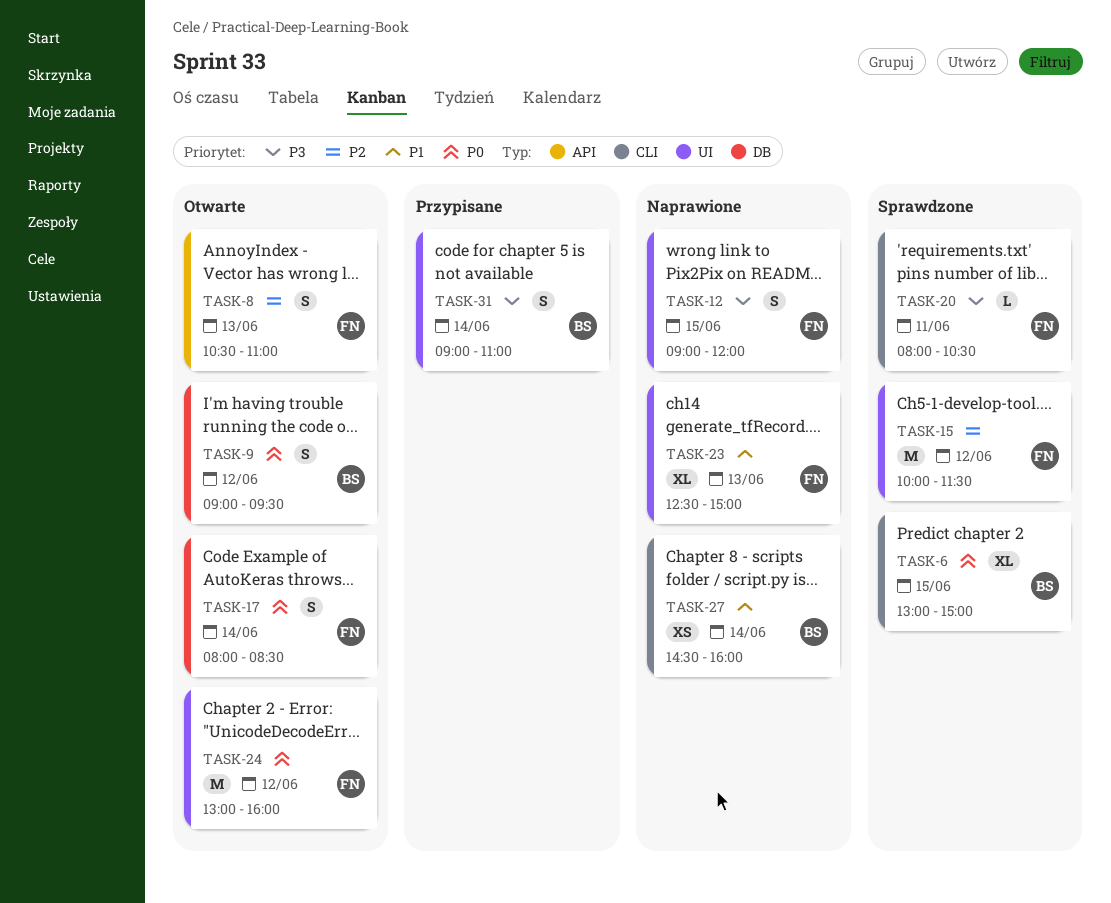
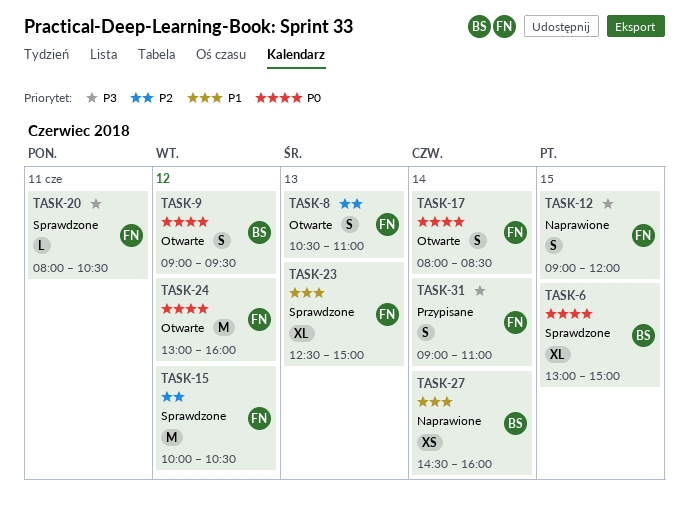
TASK-15, ends: 11:30 -> 10:30
TASK-23, status: Naprawione -> Sprawdzone
TASK-31, owner: BS -> FN

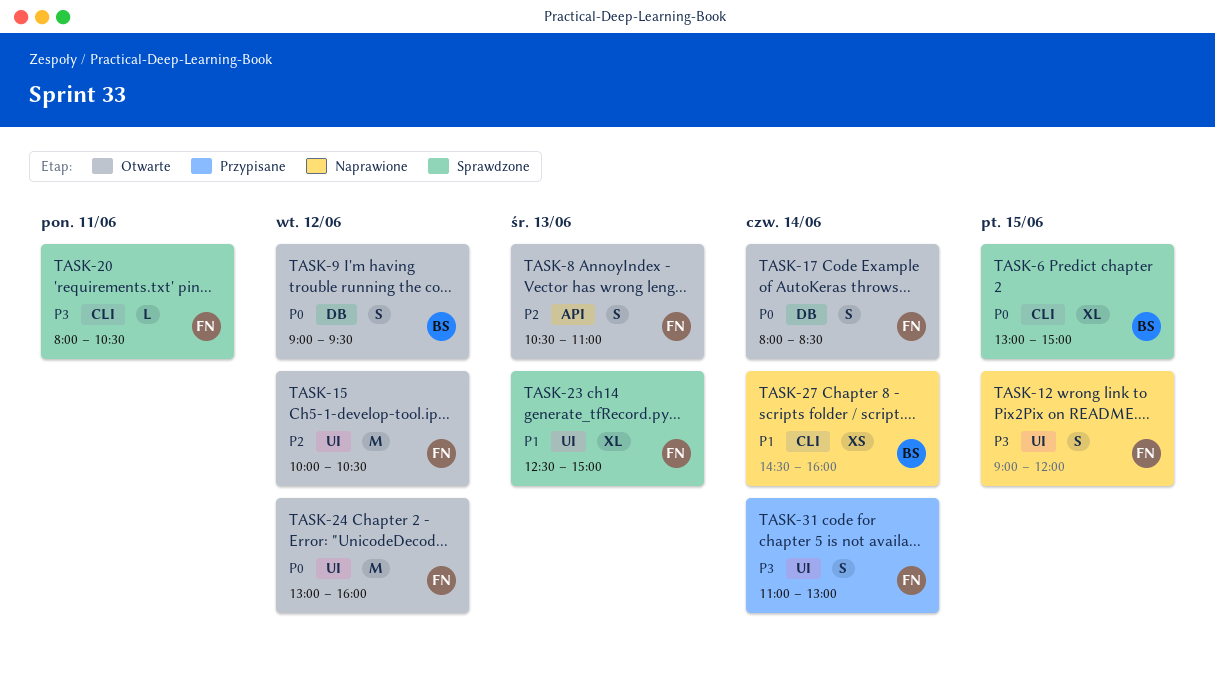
TASK-15, status: Sprawdzone -> Otwarte
TASK-31, begins: 09:00 -> 11:00
TASK-31, ends: 11:00 -> 13:00

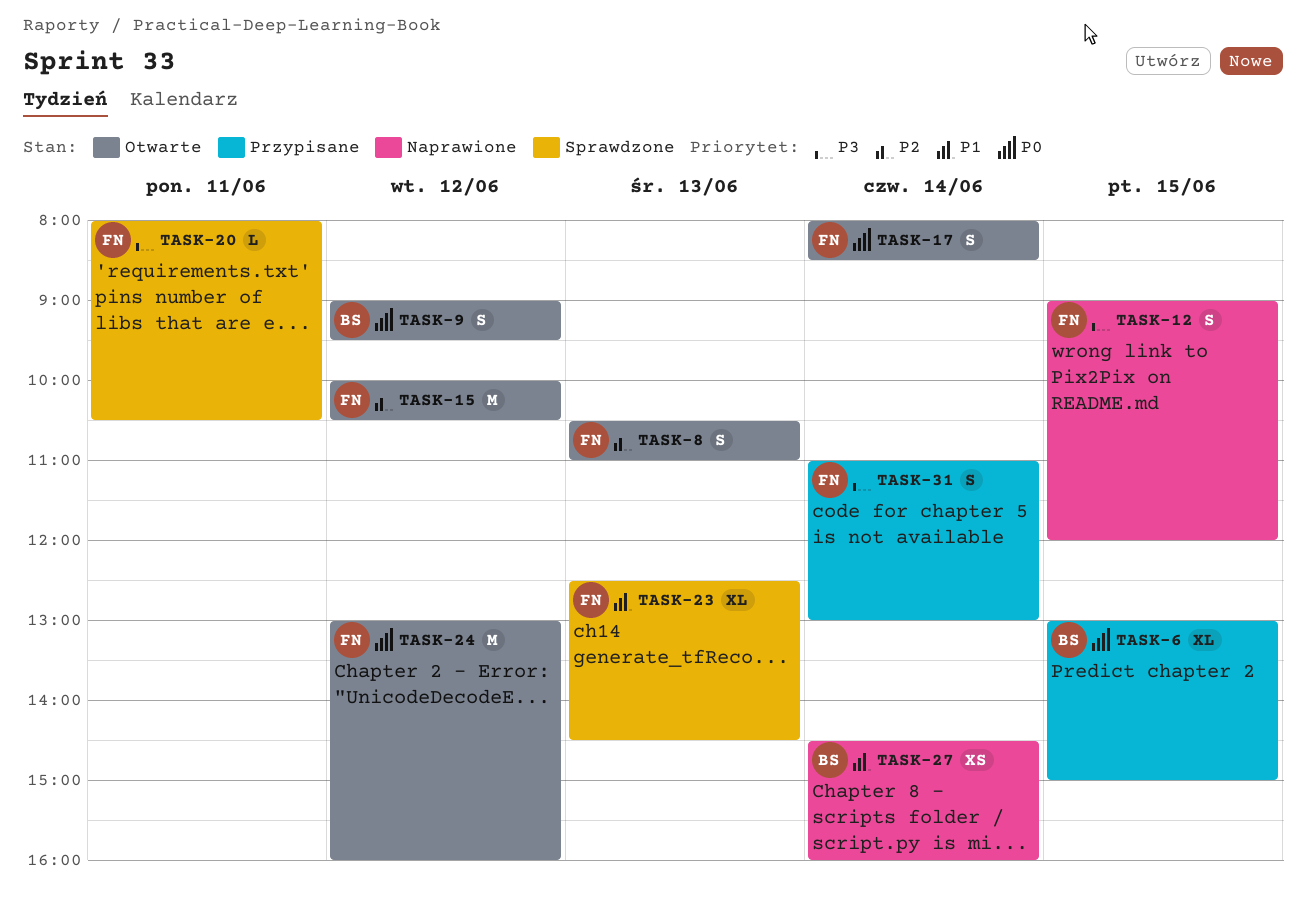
TASK-6, status: Sprawdzone -> Przypisane
TASK-23, ends: 15:00 -> 14:30

